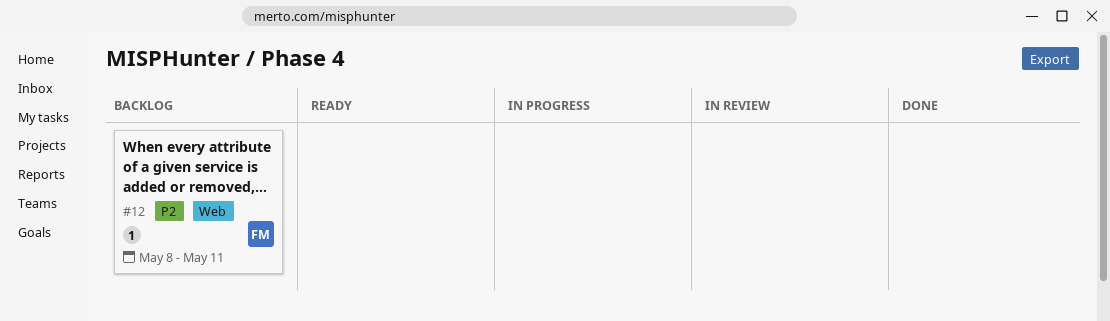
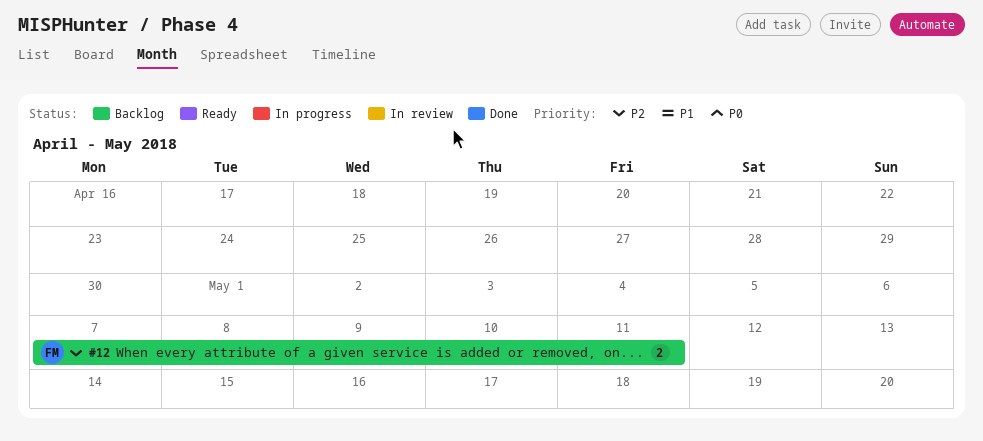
#12, estimate: 1 -> 2
#12, start: May 8 -> May 7

